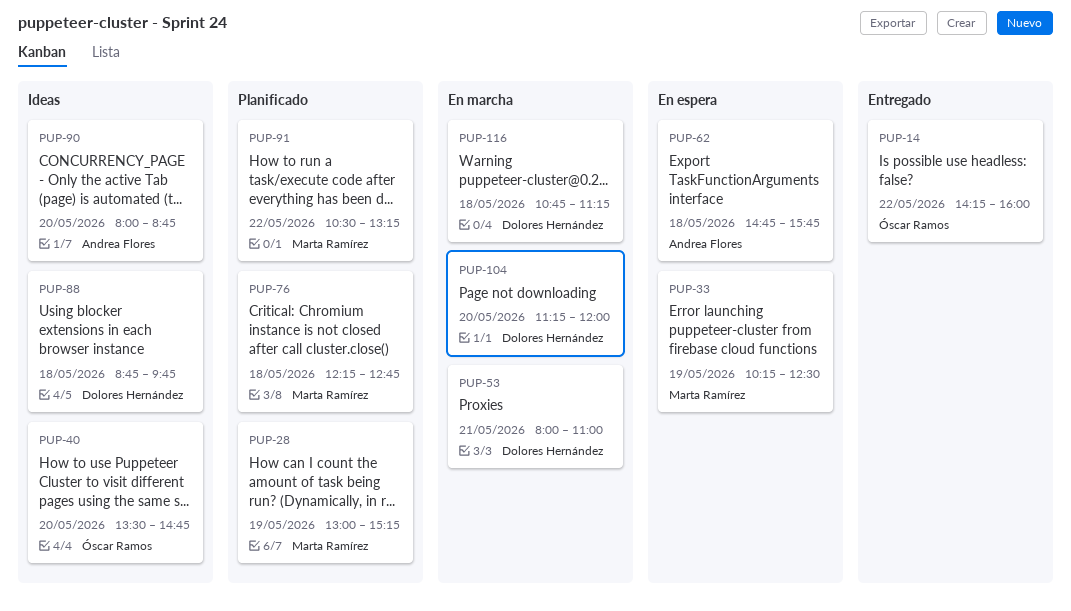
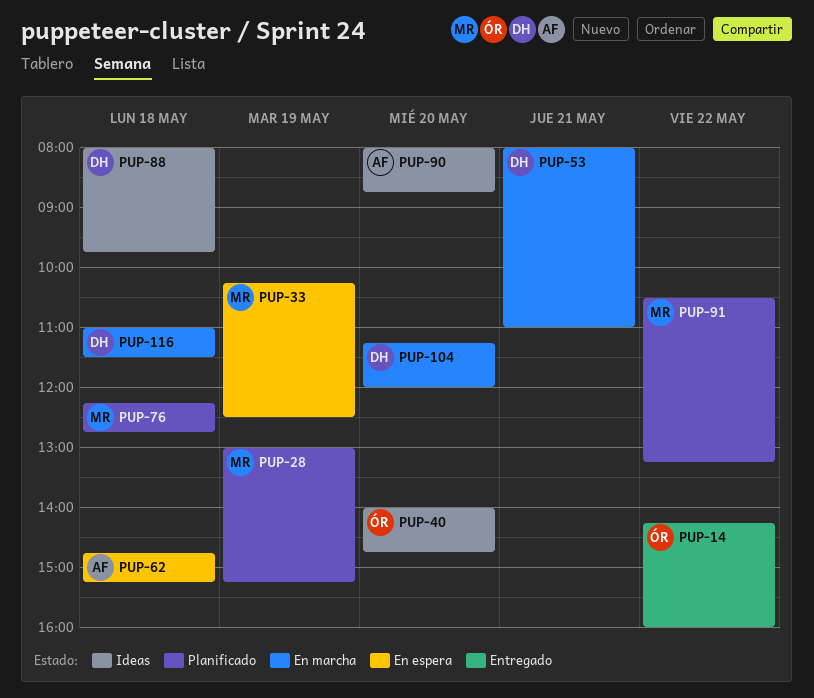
PUP-40, begins: 13:30 -> 14:00
PUP-62, ends: 15:45 -> 15:15
PUP-88, begins: 08:45 -> 08:00
PUP-116, begins: 10:45 -> 11:00
PUP-116, ends: 11:15 -> 11:30

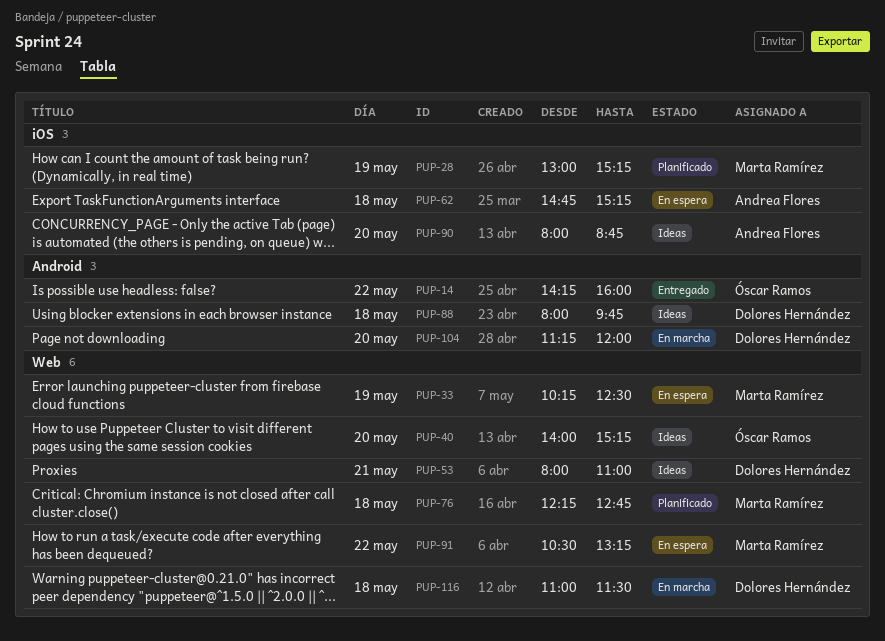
PUP-40, ends: 14:45 -> 15:15
PUP-53, status: En marcha -> Ideas
PUP-91, status: Planificado -> En espera

